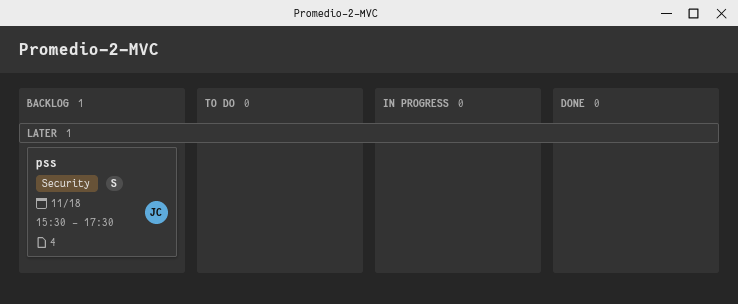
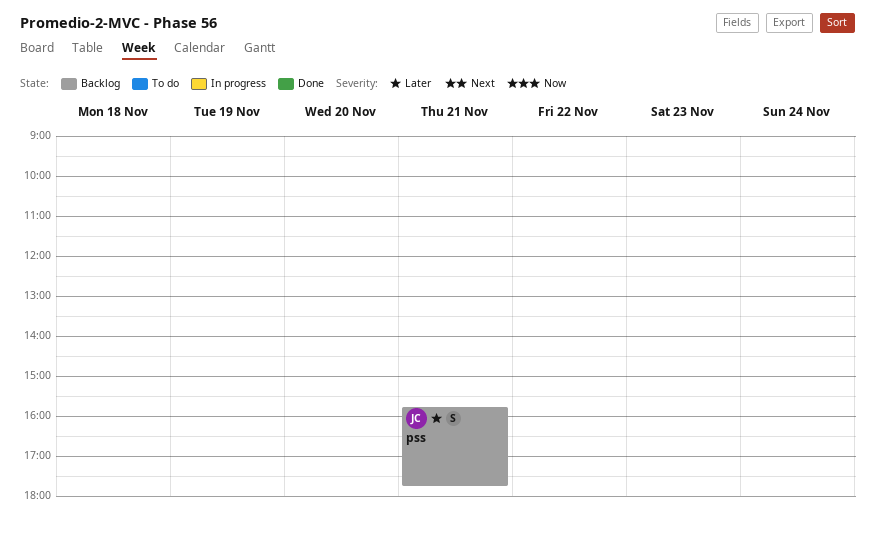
pss, day: Nov 18 -> Nov 21
pss, begins: 15:30 -> 15:45
pss, ends: 17:30 -> 17:45

